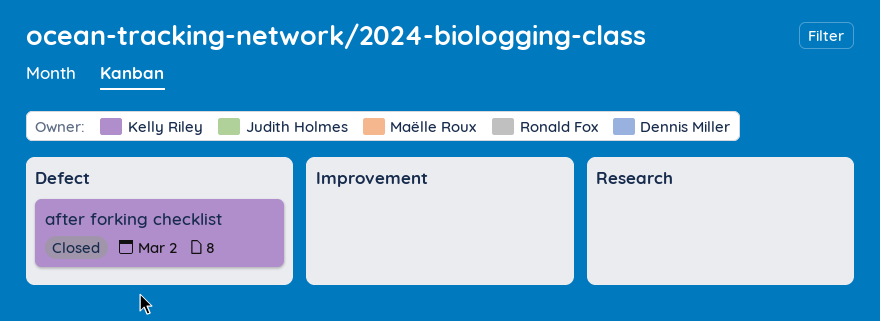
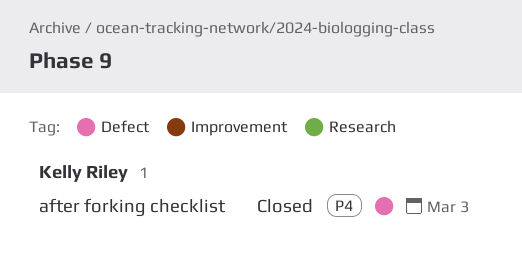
after forking checklist, due: Mar 2 -> Mar 3

